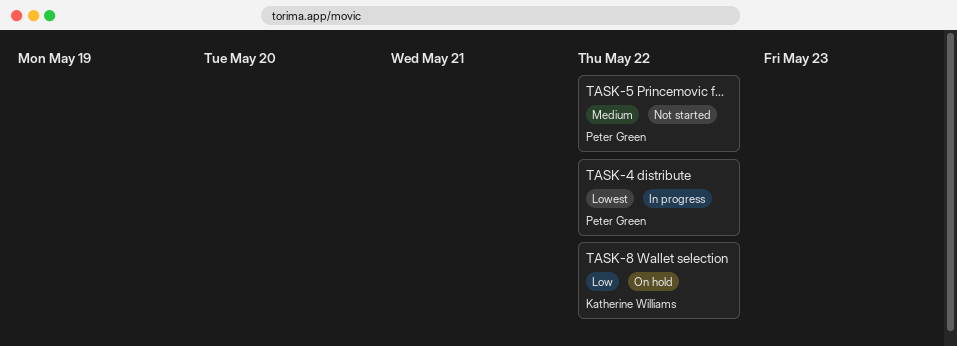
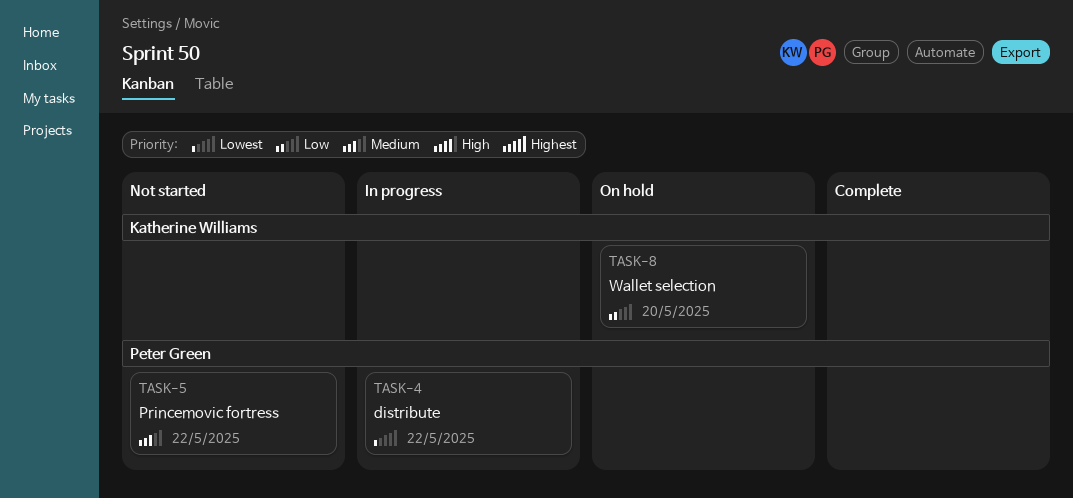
TASK-8, due: May 22 -> May 20

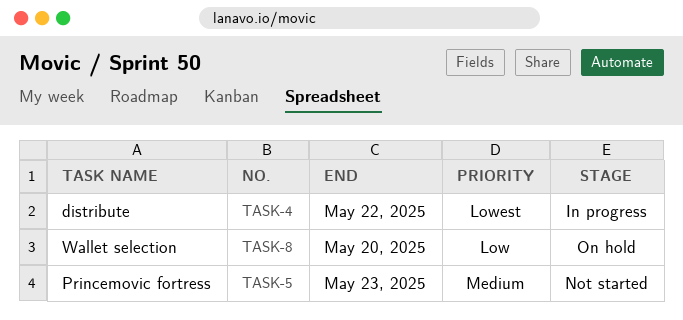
TASK-5, due: May 22 -> May 23

